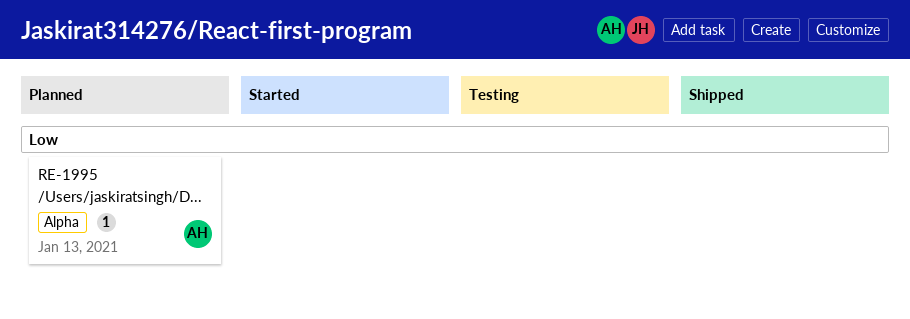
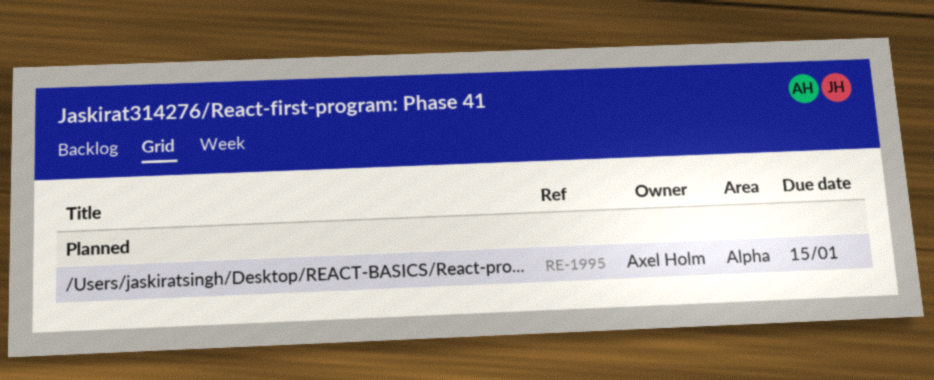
RE-1995, due: Jan 13 -> Jan 15

